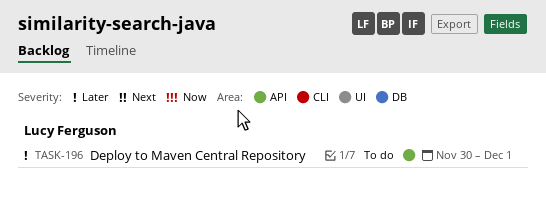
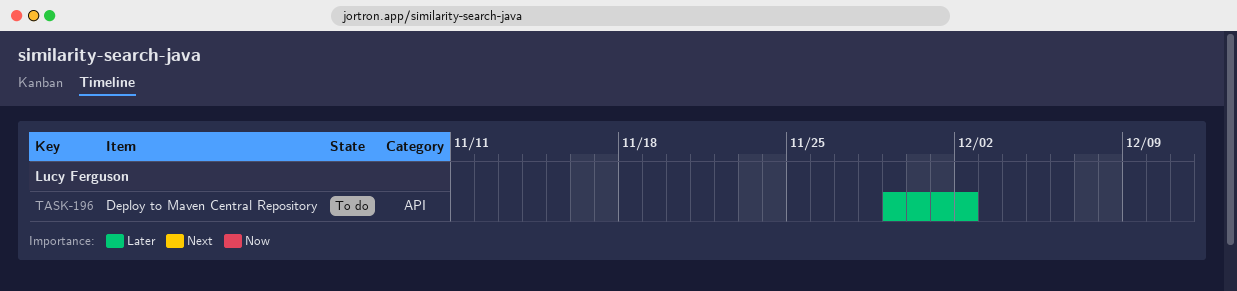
TASK-196, start: Nov 30 -> Nov 29
TASK-196, due: Dec 1 -> Dec 2

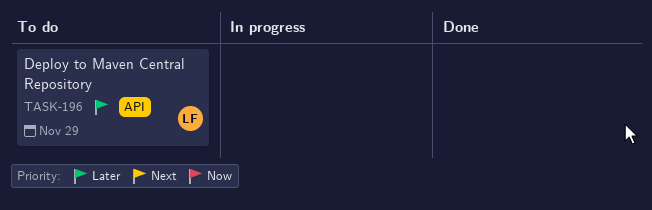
TASK-196, due: Dec 2 -> Nov 29

